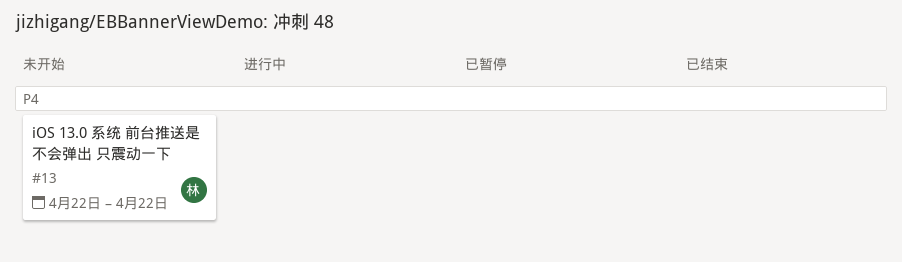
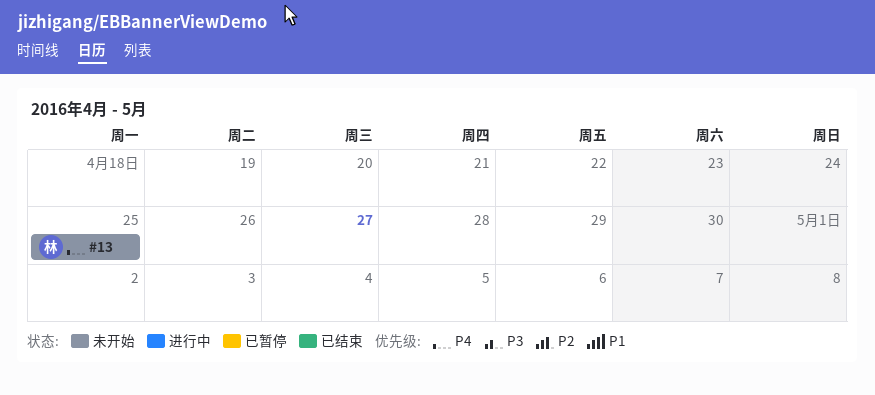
#13, start: Apr 22 -> Apr 25
#13, due: Apr 22 -> Apr 25

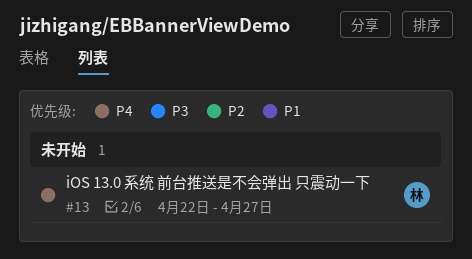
#13, start: Apr 25 -> Apr 22
#13, due: Apr 25 -> Apr 27

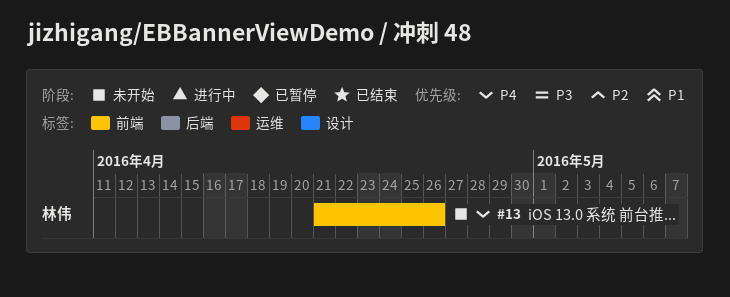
#13, start: Apr 22 -> Apr 21
#13, due: Apr 27 -> Apr 26

